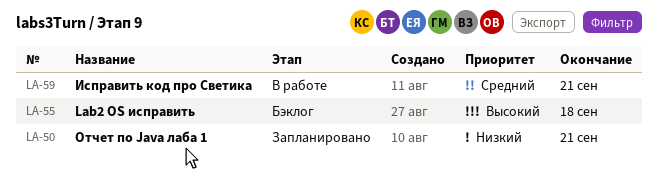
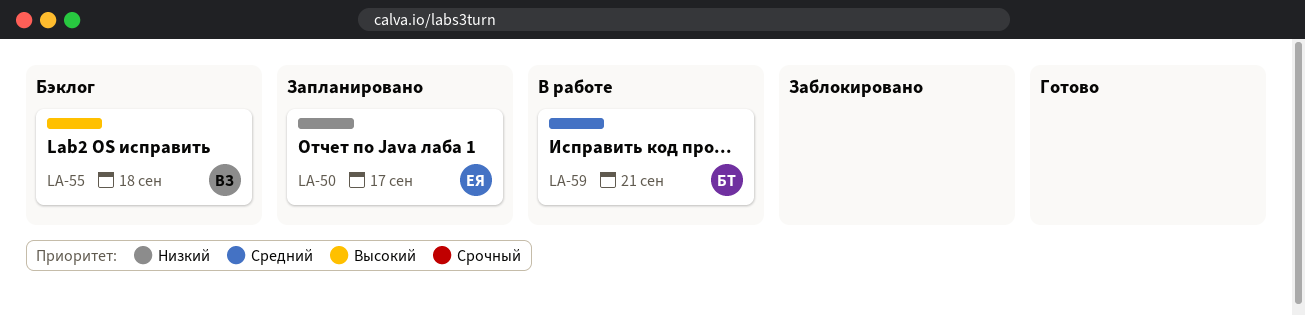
LA-50, due: Sep 21 -> Sep 17

